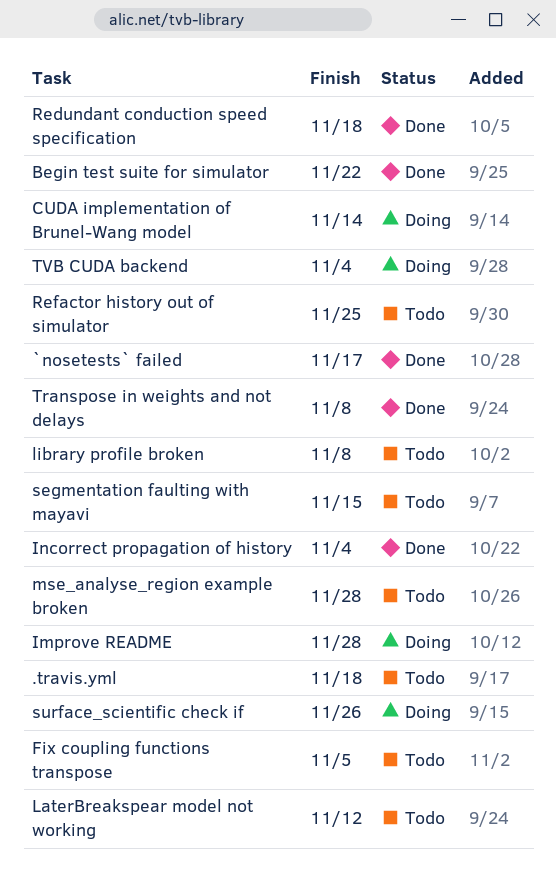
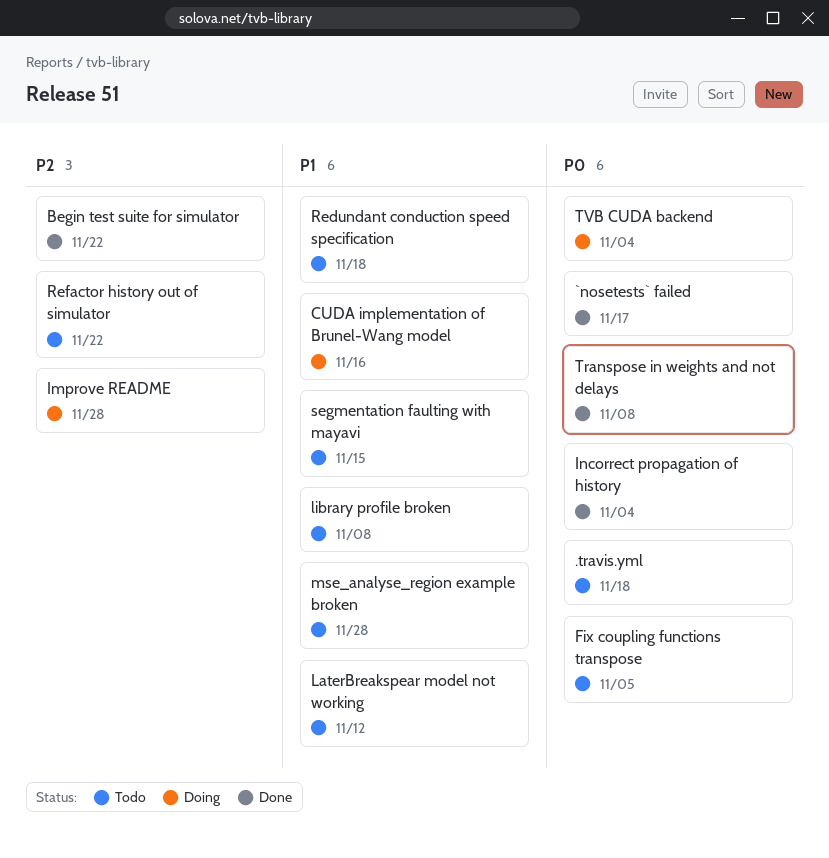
CUDA implementation of Brunel-Wang model, due: Nov 14 -> Nov 16
Redundant conduction speed specification, status: Done -> Todo
Refactor history out of simulator, due: Nov 25 -> Nov 22
surface_scientific check if: present -> none

